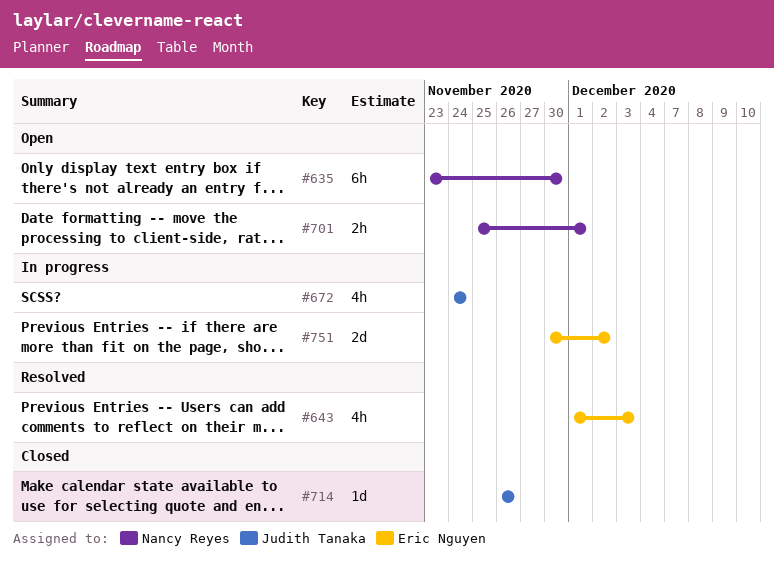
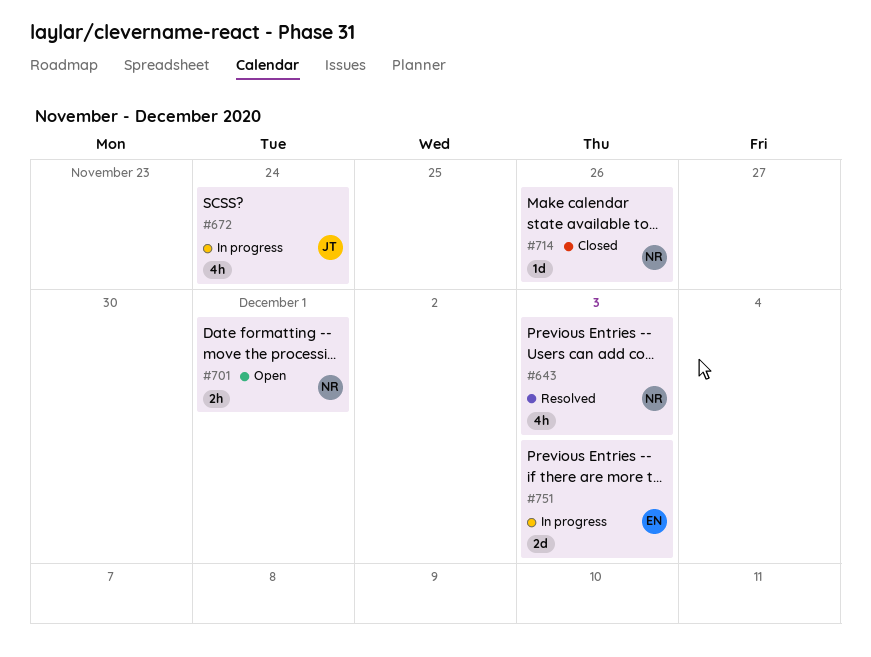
#635: present -> none
#643, owner: Eric Nguyen -> Nancy Reyes
#714, owner: Judith Tanaka -> Nancy Reyes
#751, due: Dec 2 -> Dec 3

